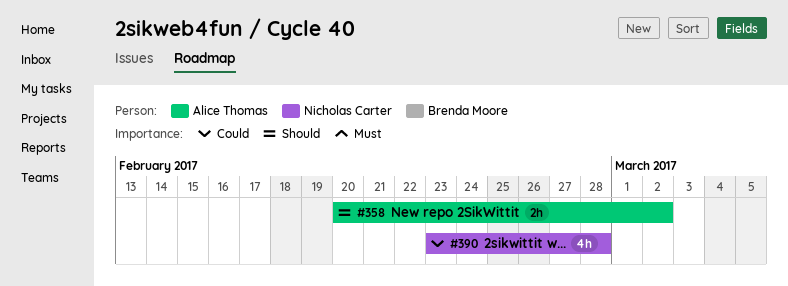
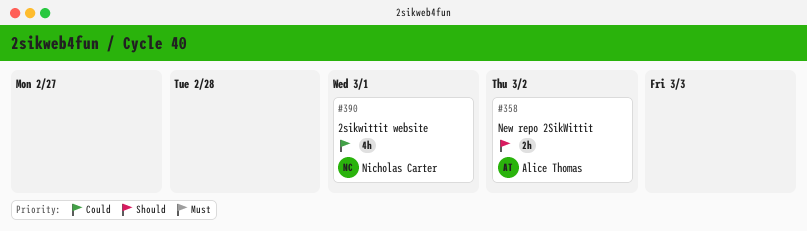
#390, due: Feb 28 -> Mar 1

